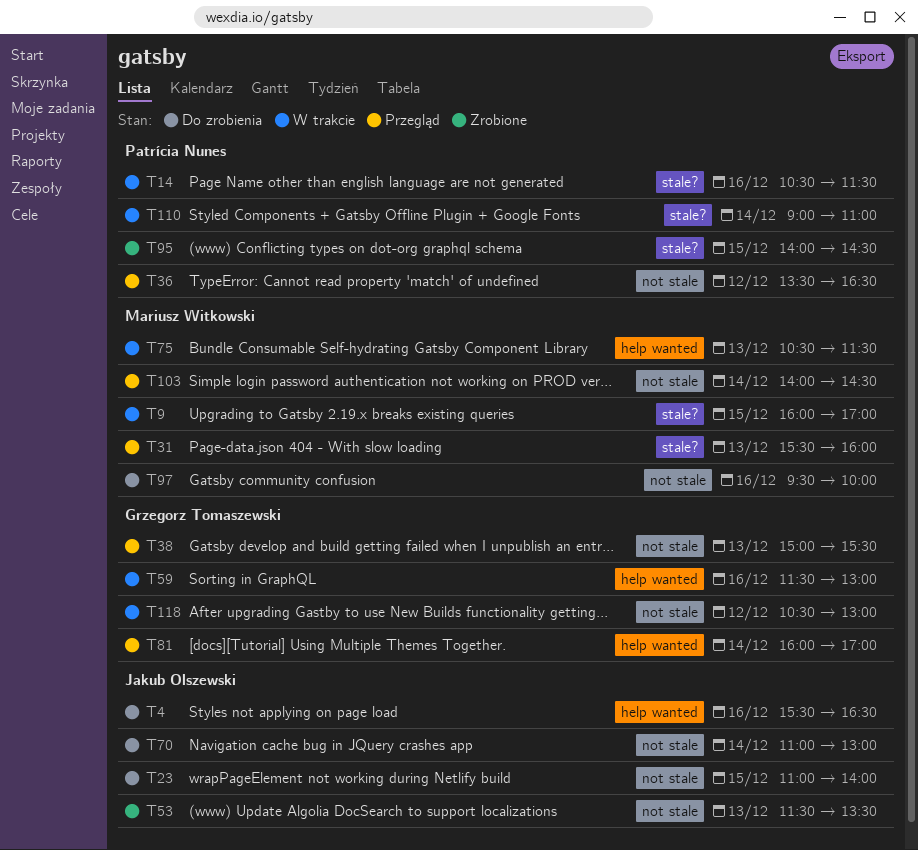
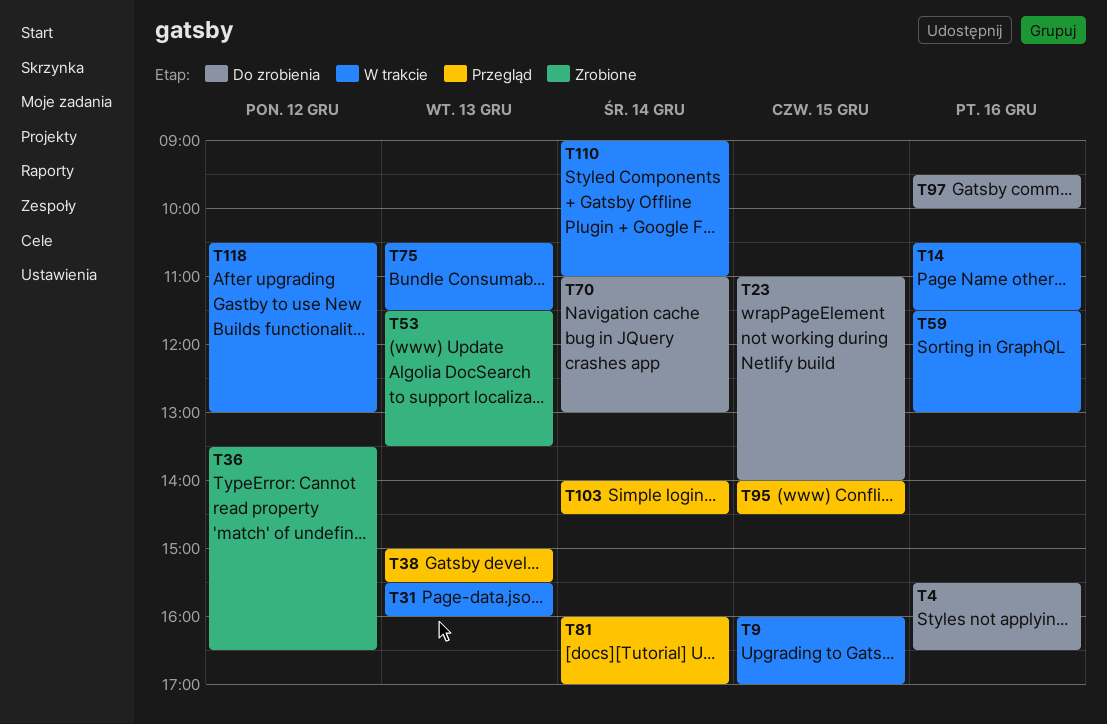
T31, status: Przegląd -> W trakcie
T36, status: Przegląd -> Zrobione
T95, status: Zrobione -> Przegląd

